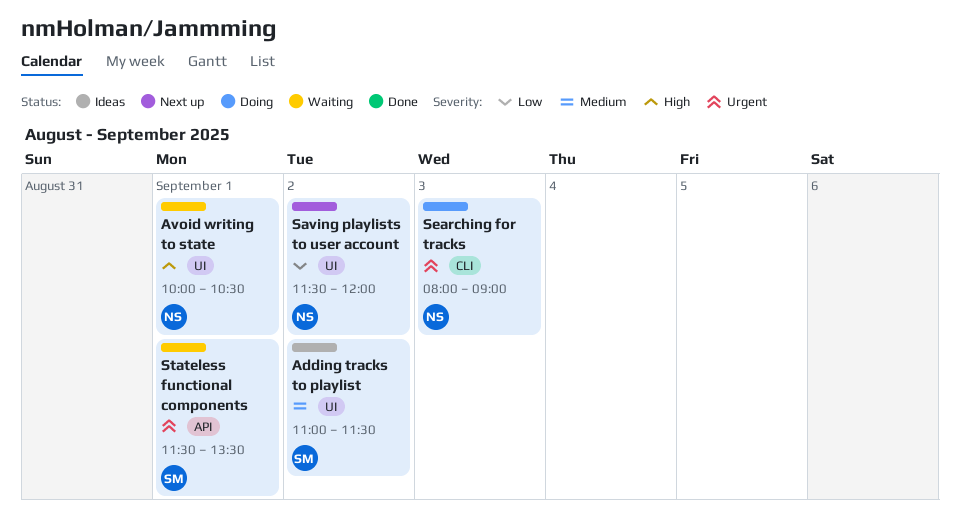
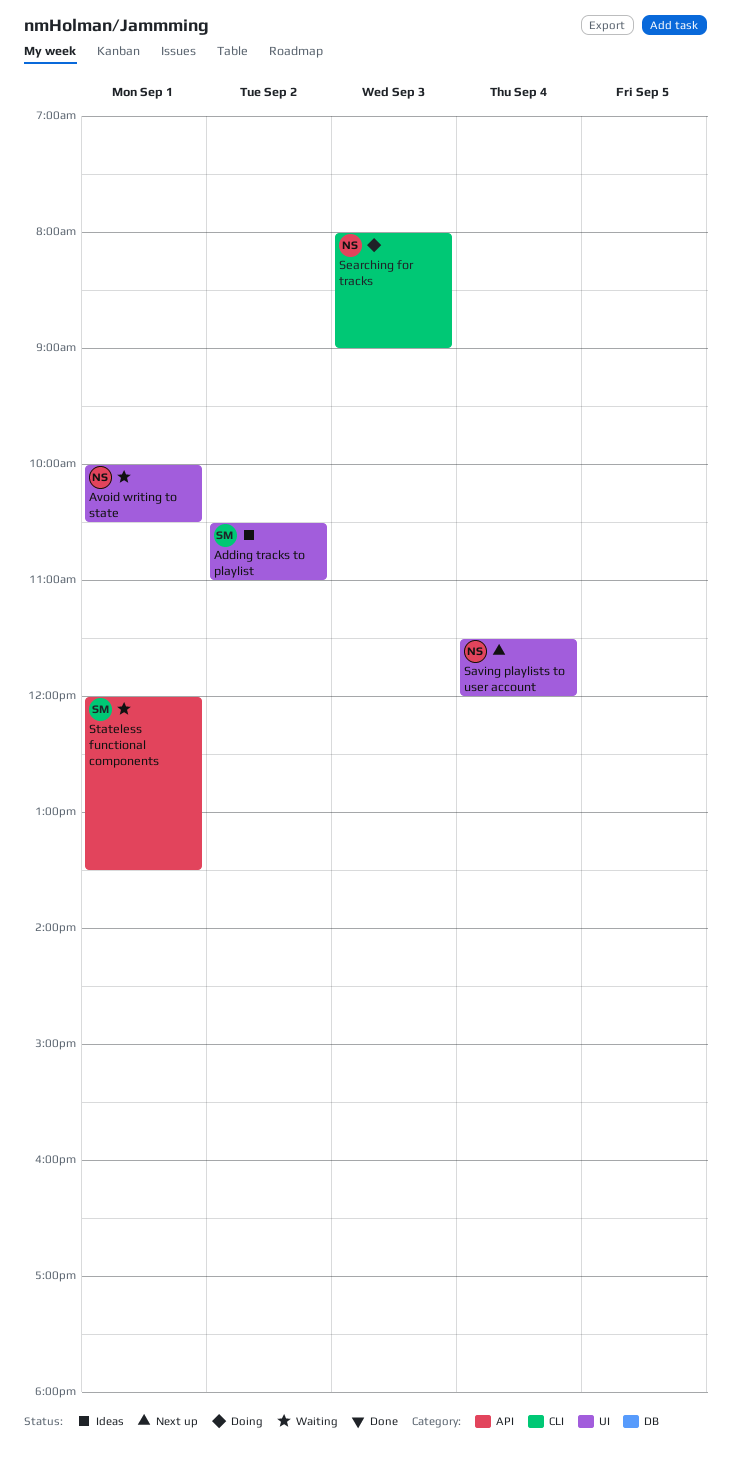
Adding tracks to playlist, begins: 11:00 -> 10:30
Adding tracks to playlist, ends: 11:30 -> 11:00
Saving playlists to user account, day: Sep 2 -> Sep 4
Stateless functional components, begins: 11:30 -> 12:00

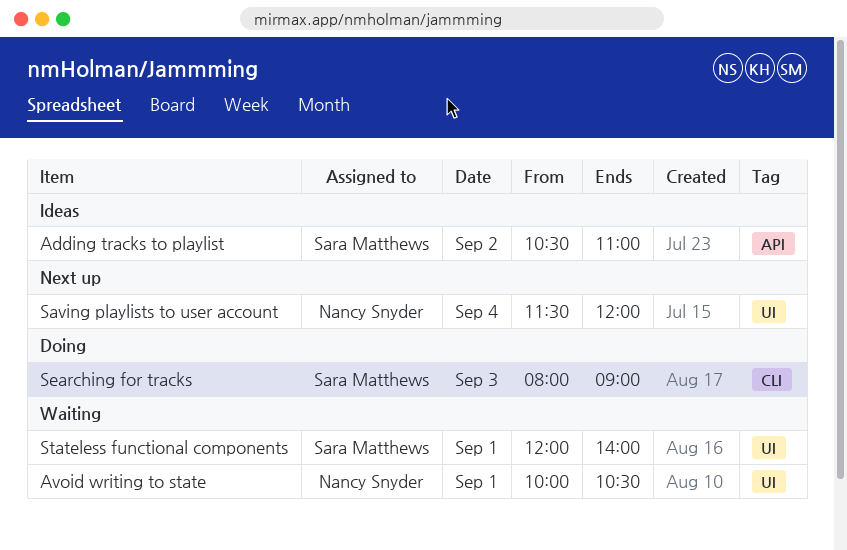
Adding tracks to playlist, label: UI -> API
Searching for tracks, owner: Nancy Snyder -> Sara Matthews
Stateless functional components, label: API -> UI
Stateless functional components, ends: 13:30 -> 14:00

